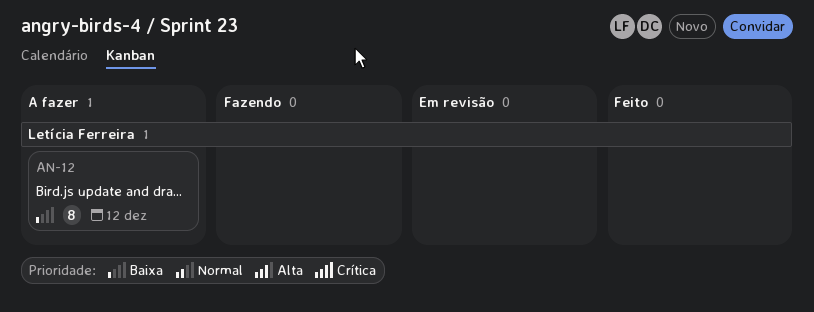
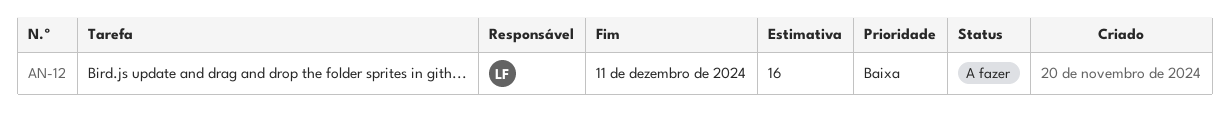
AN-12, estimate: 8 -> 16
AN-12, due: Dec 12 -> Dec 11

